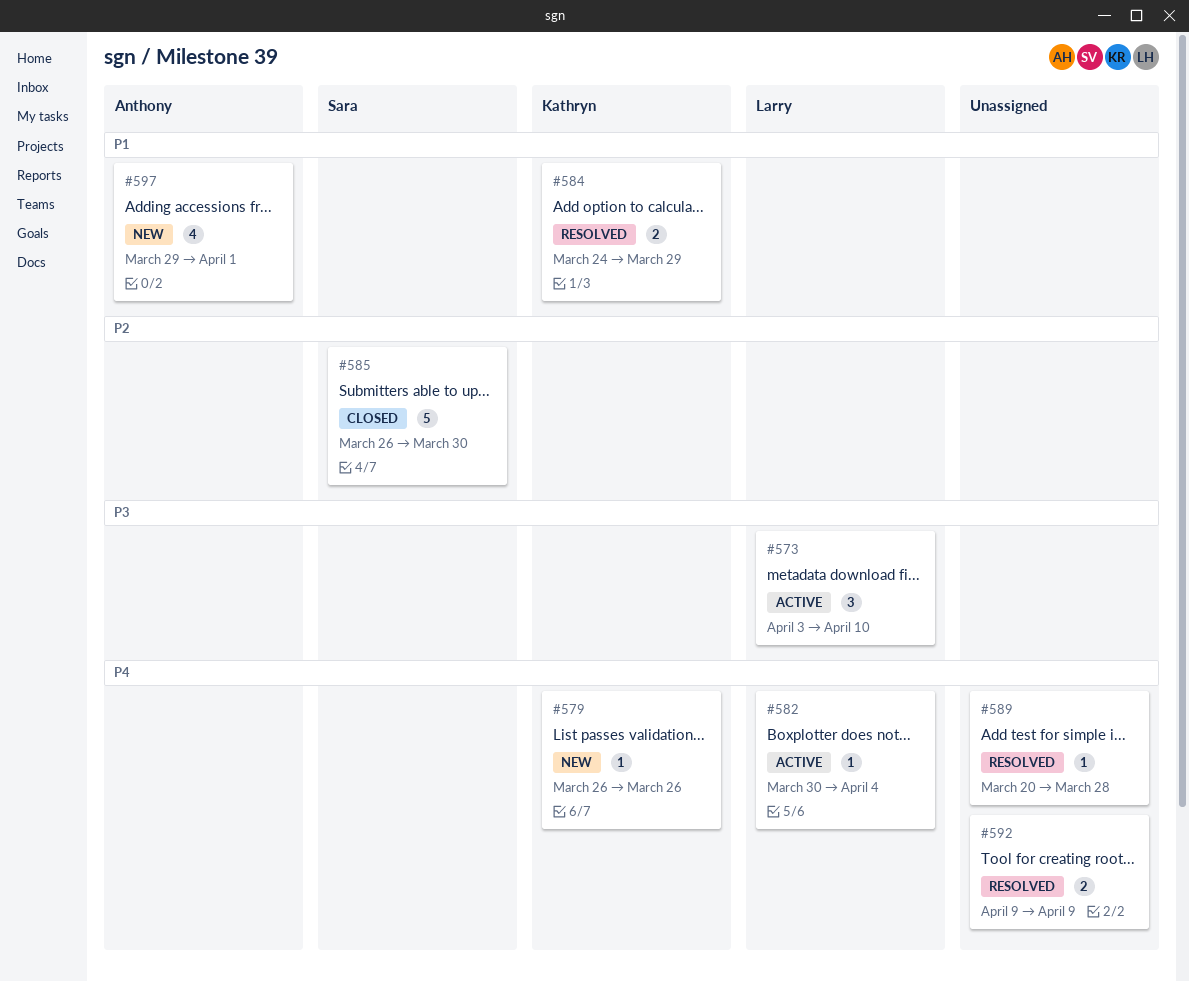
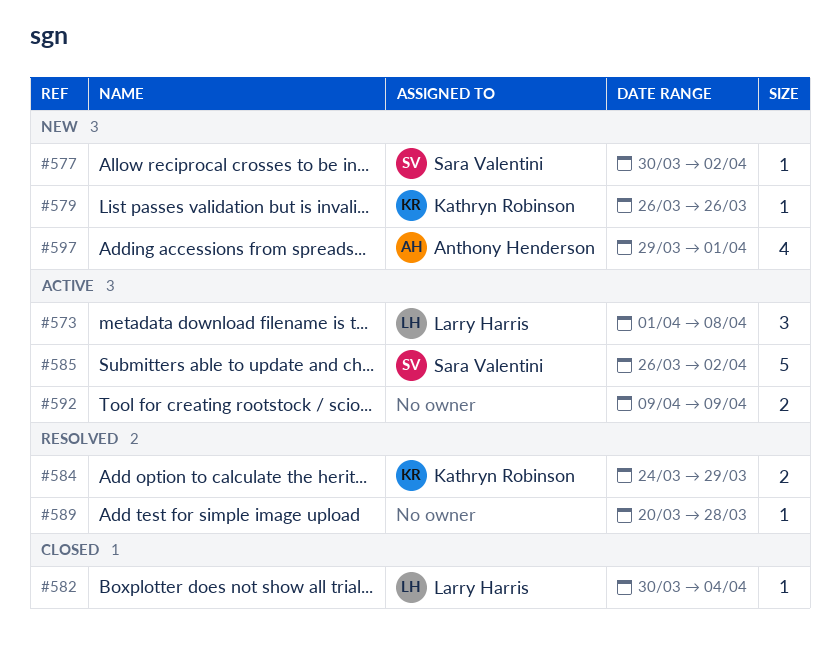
#573, start: Apr 3 -> Apr 1
#573, due: Apr 10 -> Apr 8
#577: none -> present
#582, status: Active -> Closed
#585, status: Closed -> Active
#585, due: Mar 30 -> Apr 2
#592, status: Resolved -> Active

